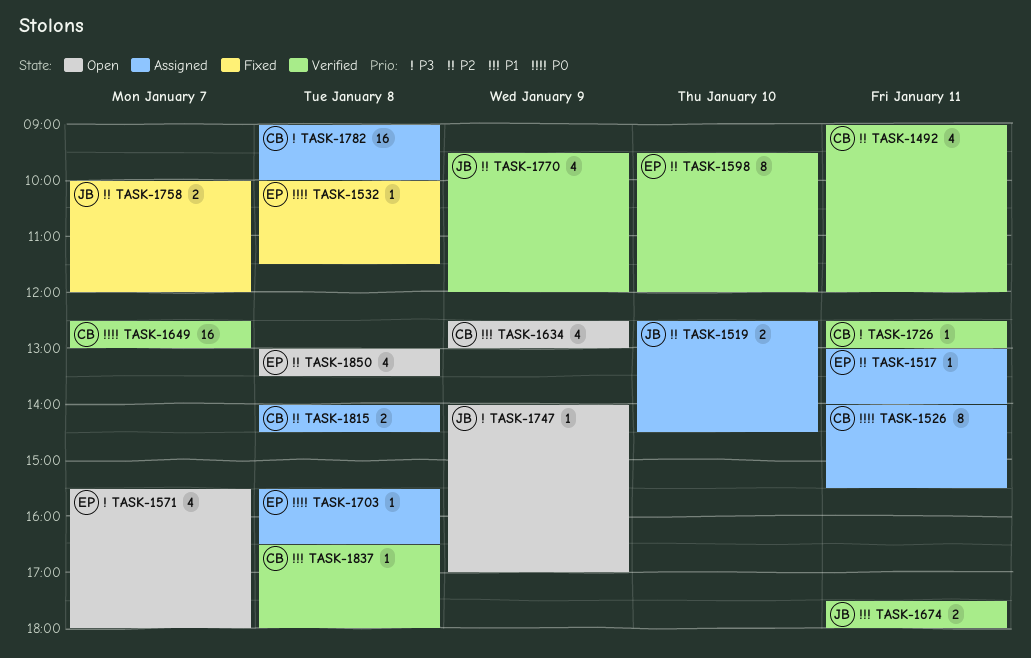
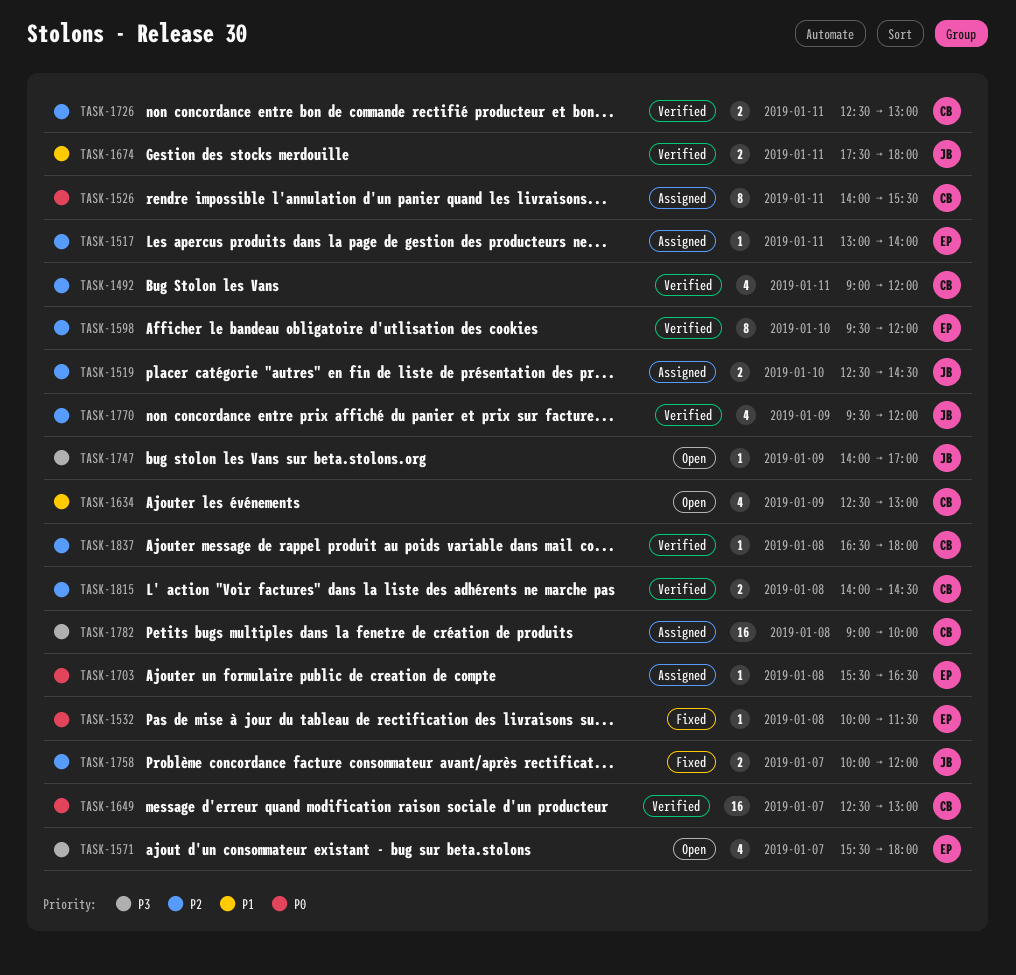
TASK-1726, priority: P3 -> P2
TASK-1726, estimate: 1 -> 2
TASK-1815, status: Assigned -> Verified
TASK-1837, priority: P1 -> P2
TASK-1850: present -> none

